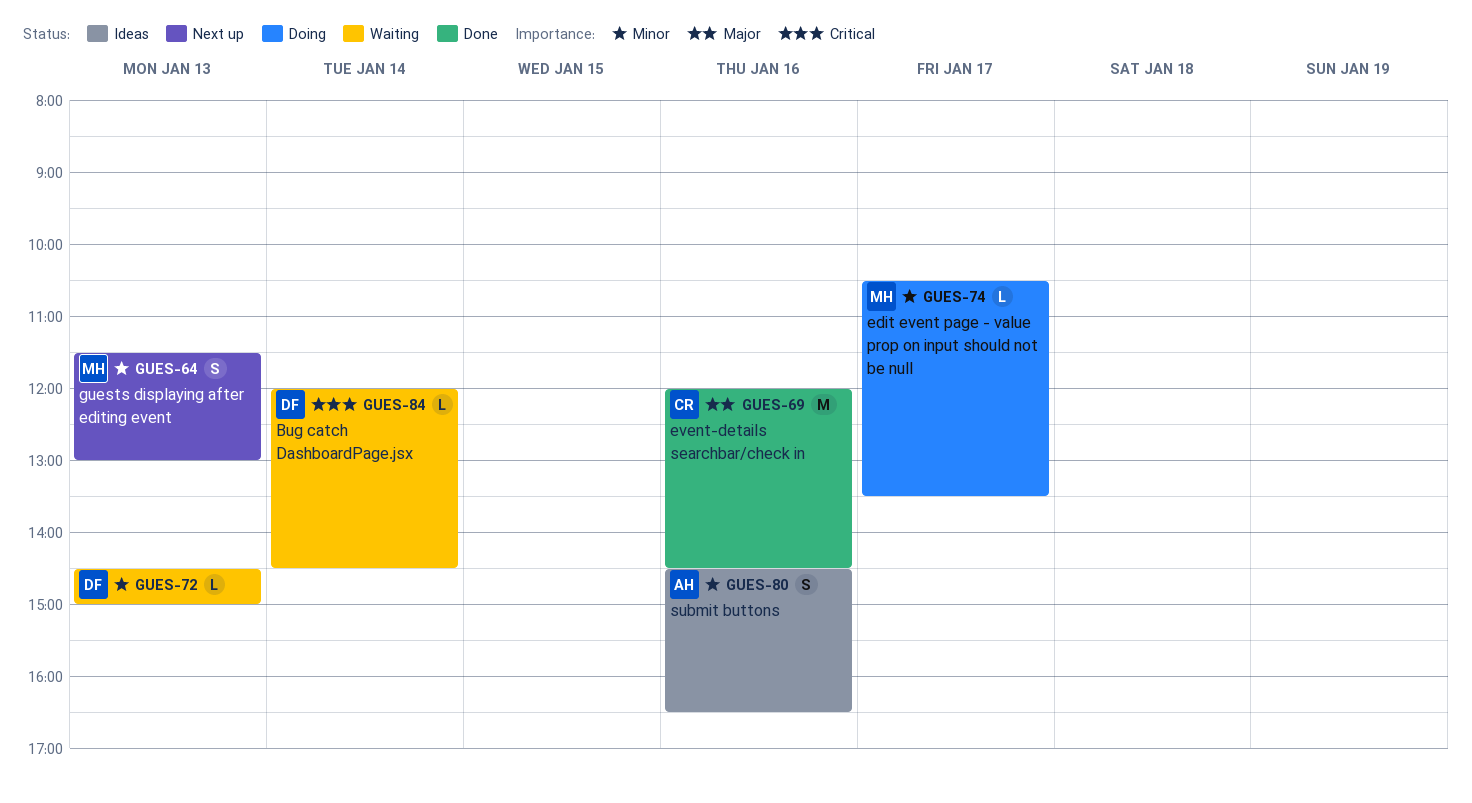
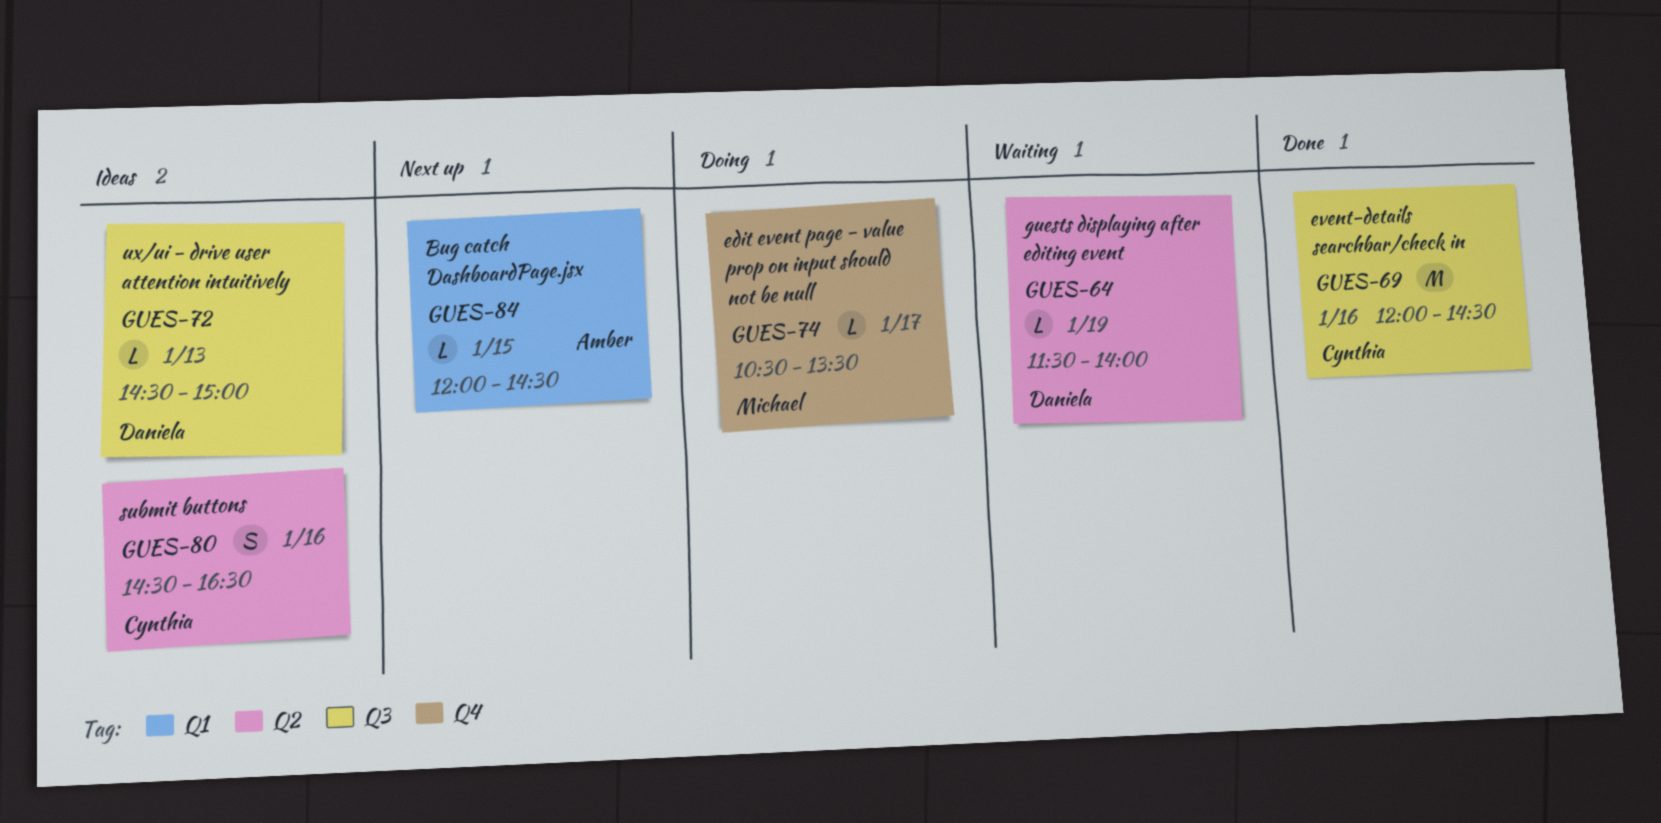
GUES-64, status: Next up -> Waiting
GUES-64, owner: Michael -> Daniela
GUES-64, estimate: S -> L
GUES-64, day: Jan 13 -> Jan 19
GUES-64, ends: 13:00 -> 14:00
GUES-72, status: Waiting -> Ideas
GUES-80, owner: Amber -> Cynthia
GUES-84, status: Waiting -> Next up
GUES-84, owner: Daniela -> Amber
GUES-84, day: Jan 14 -> Jan 15

